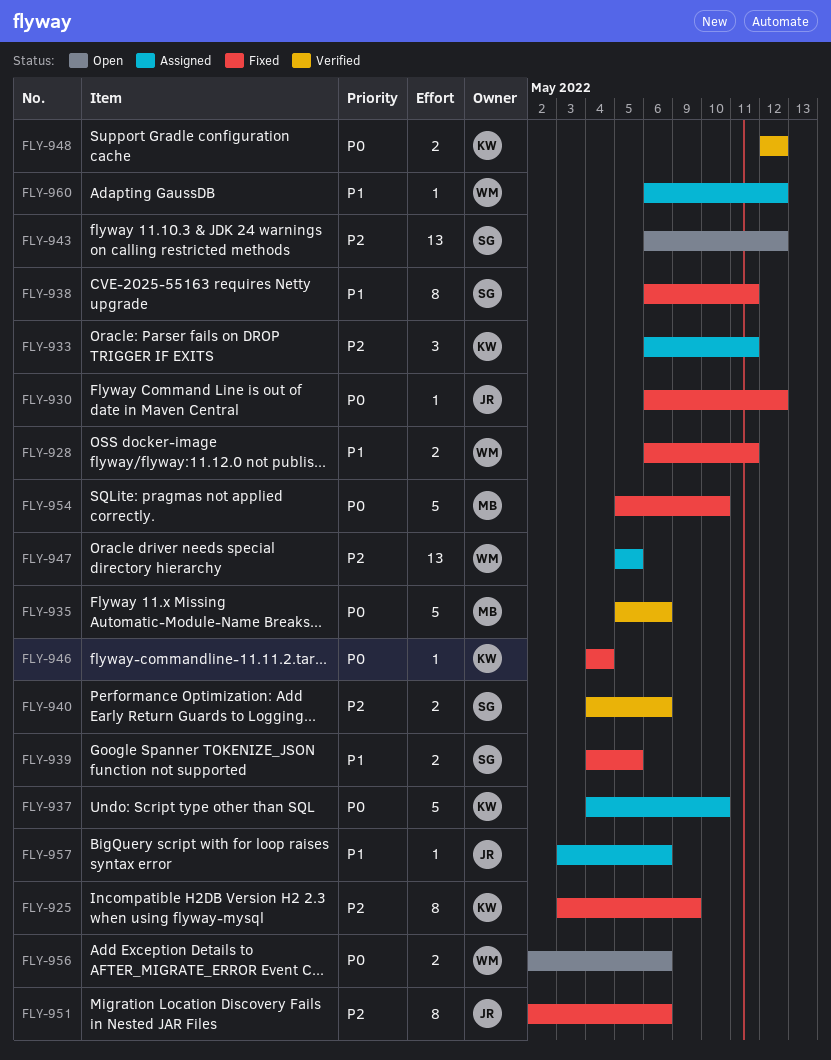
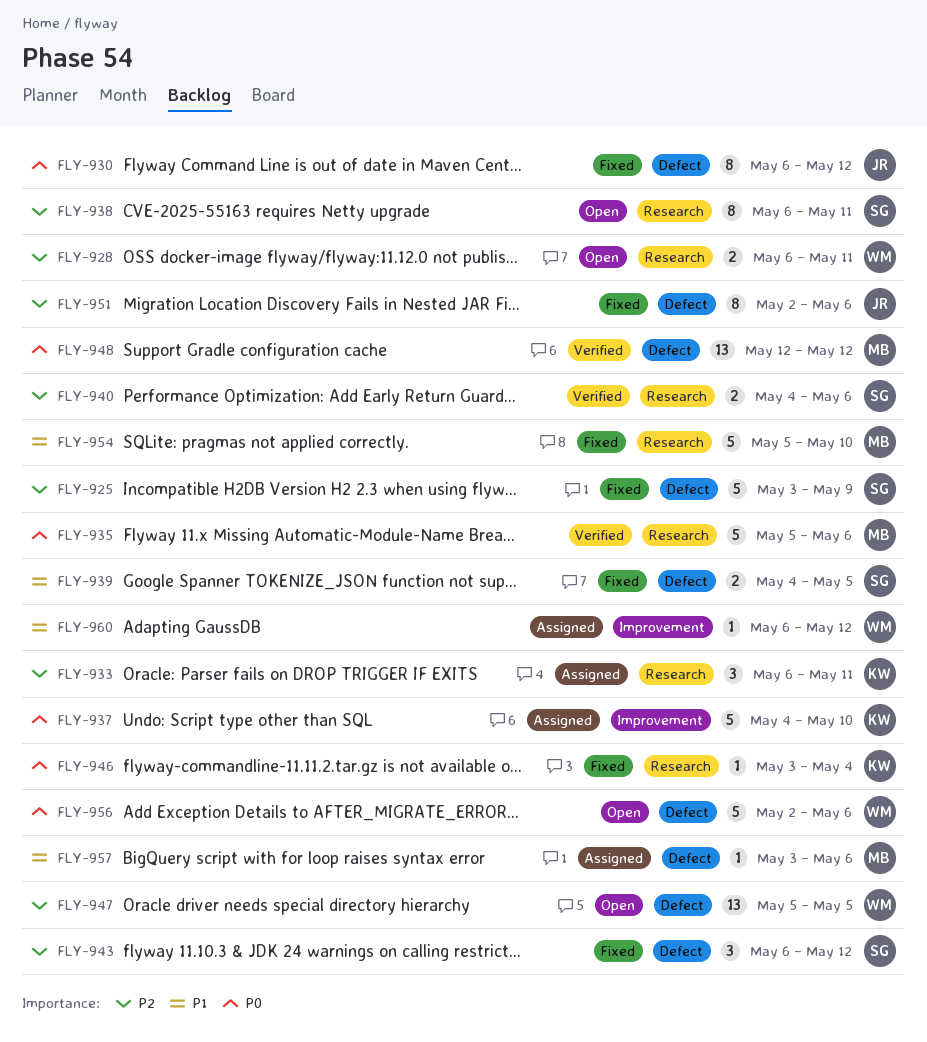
FLY-925, owner: KW -> SG
FLY-925, estimate: 8 -> 5
FLY-928, status: Fixed -> Open
FLY-928, priority: P1 -> P2
FLY-930, estimate: 1 -> 8
FLY-938, status: Fixed -> Open
FLY-938, priority: P1 -> P2
FLY-943, status: Open -> Fixed
FLY-943, estimate: 13 -> 3
FLY-946, start: May 4 -> May 3
FLY-947, status: Assigned -> Open
FLY-948, owner: KW -> MB
FLY-948, estimate: 2 -> 13
FLY-954, priority: P0 -> P1
FLY-956, estimate: 2 -> 5
FLY-957, owner: JR -> MB

